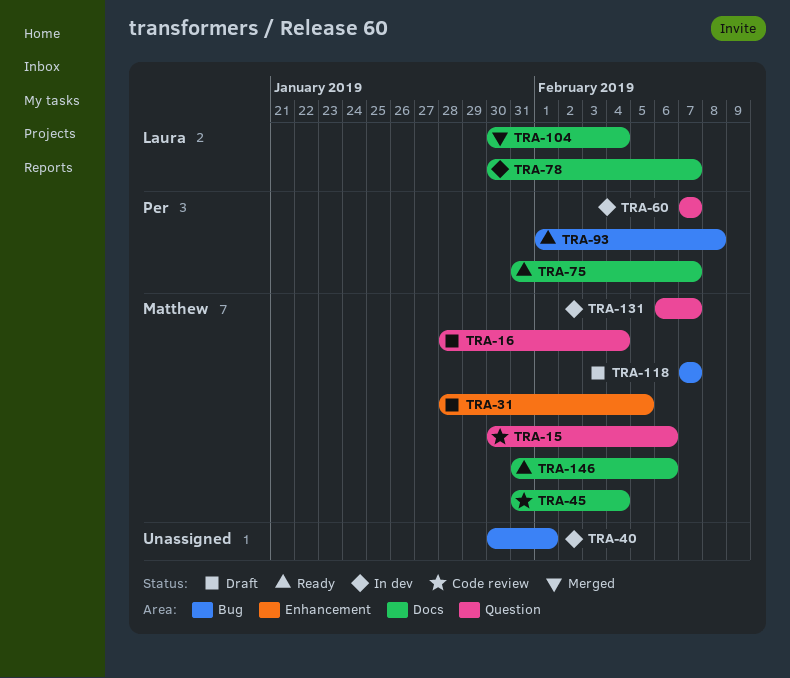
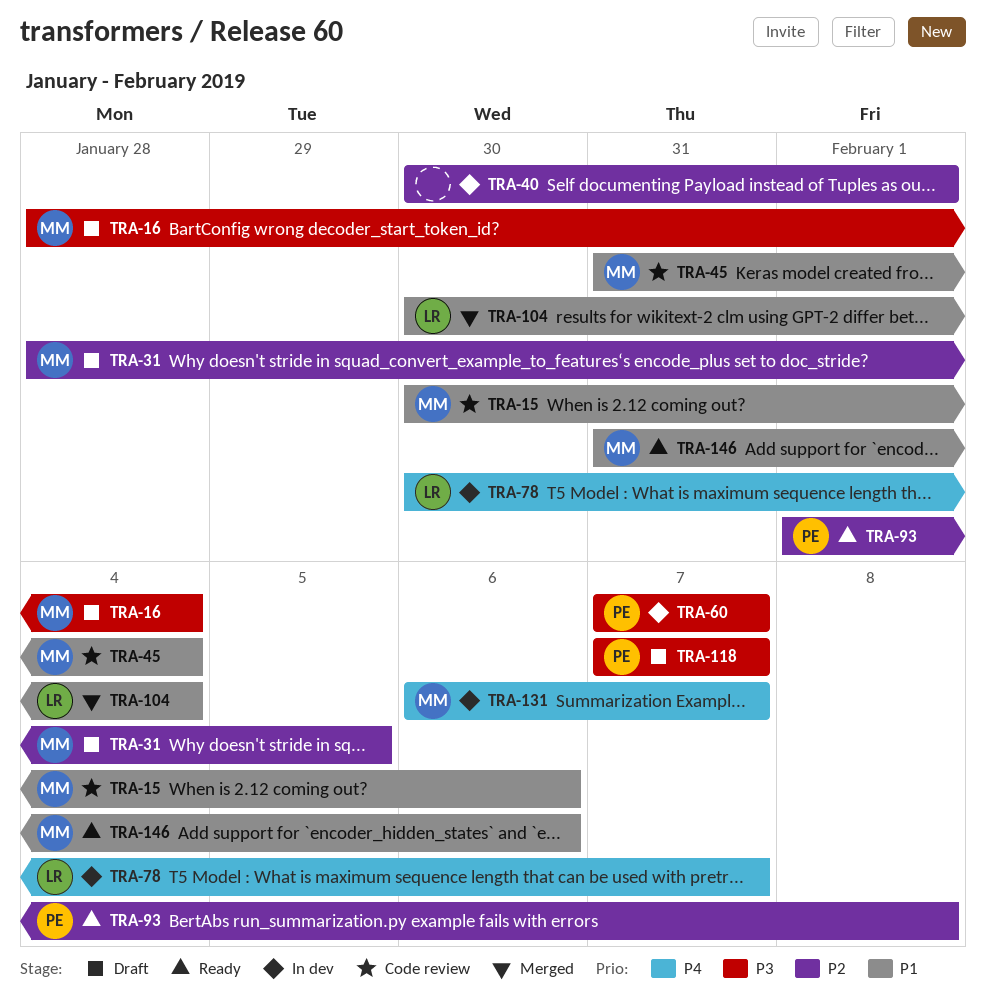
TRA-75: present -> none
TRA-118, owner: Matthew -> Per

